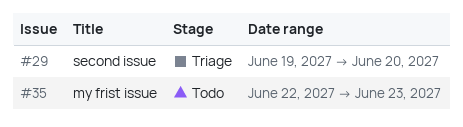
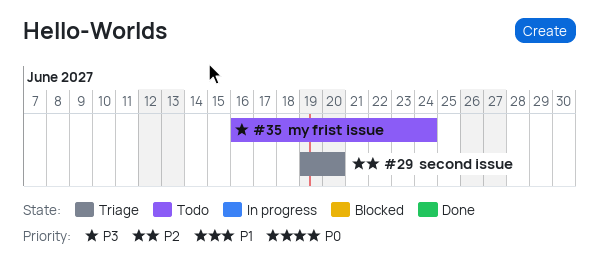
#35, start: Jun 22 -> Jun 16
#35, due: Jun 23 -> Jun 24

